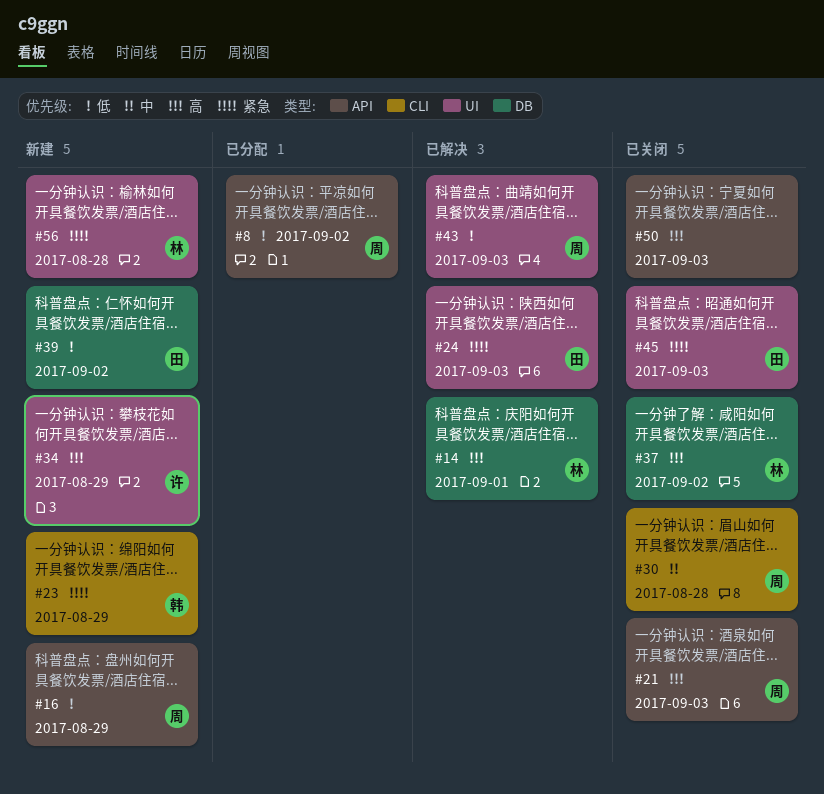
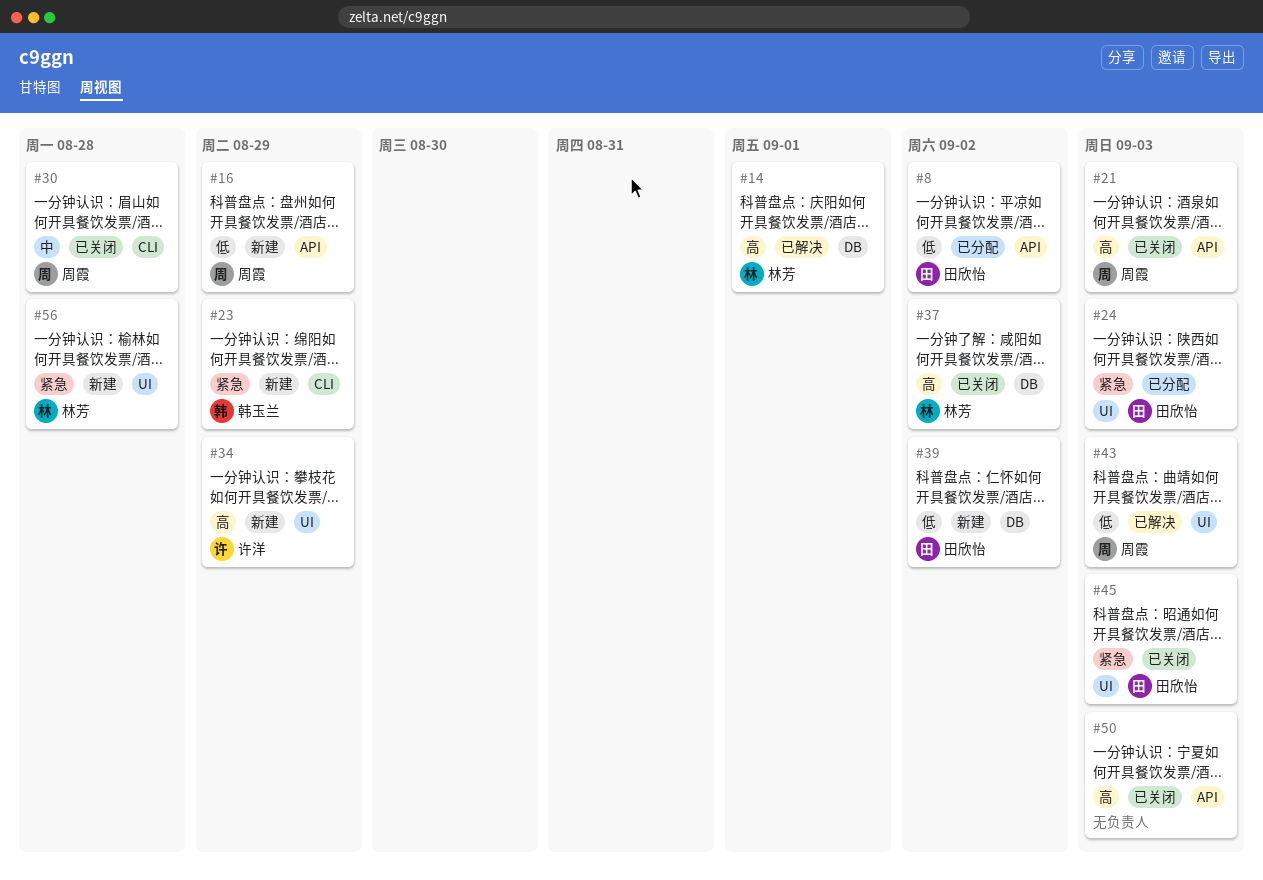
#8, owner: 周霞 -> 田欣怡
#24, status: 已解决 -> 已分配

